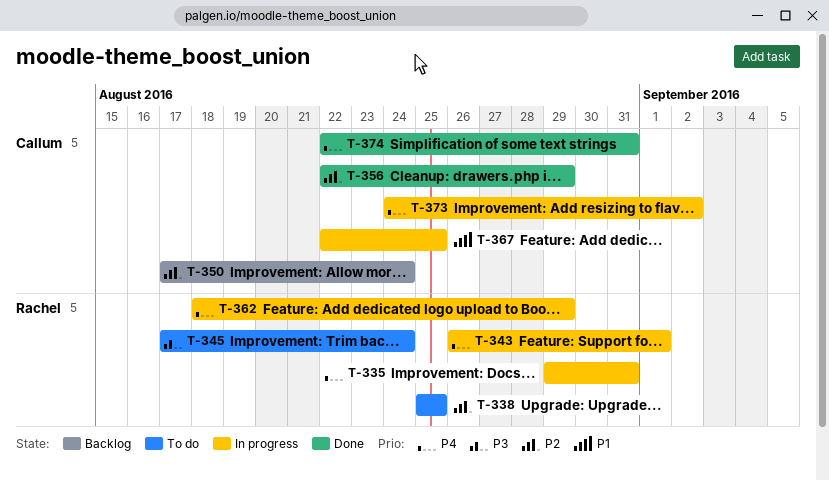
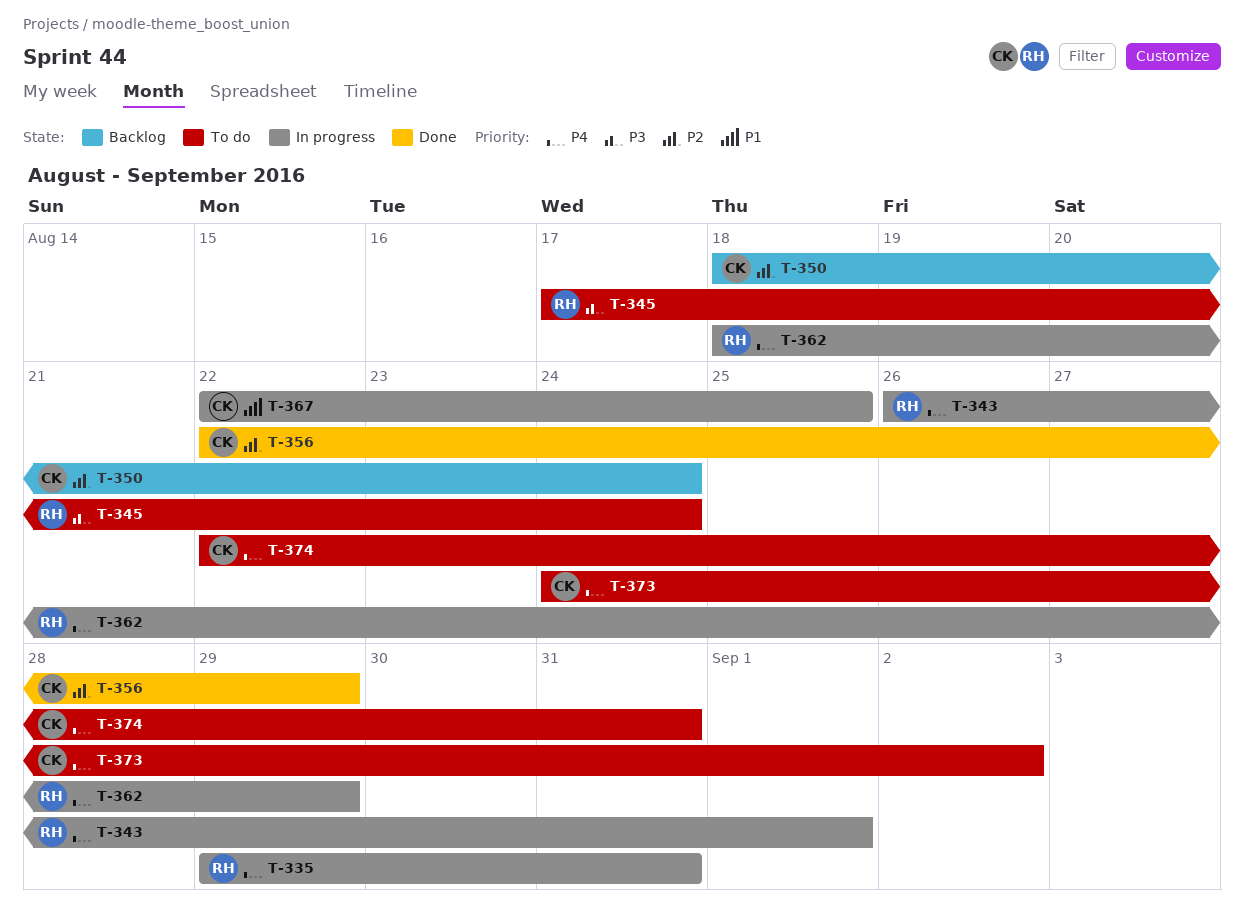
T-338: present -> none
T-350, start: Aug 17 -> Aug 18
T-373, status: In progress -> To do
T-374, status: Done -> To do

